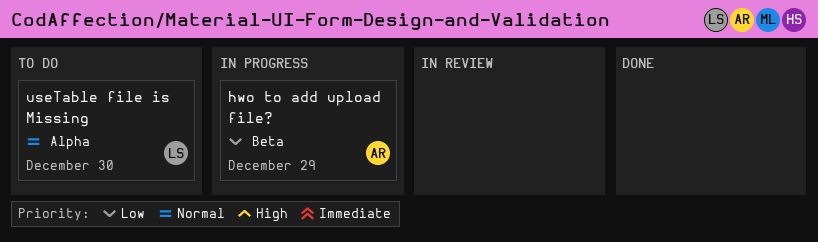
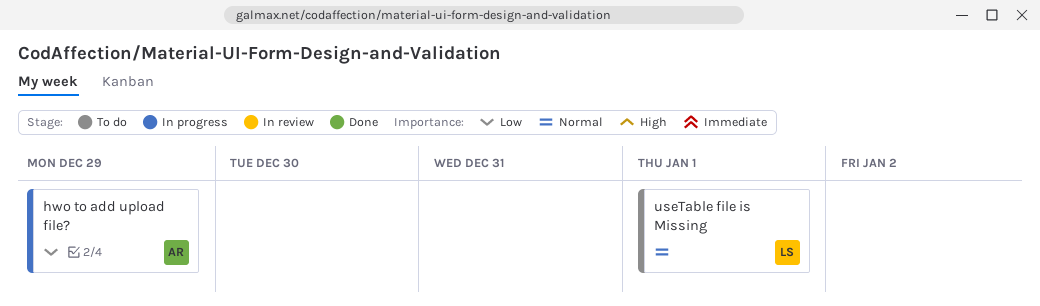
useTable file is Missing, due: Dec 30 -> Jan 1

